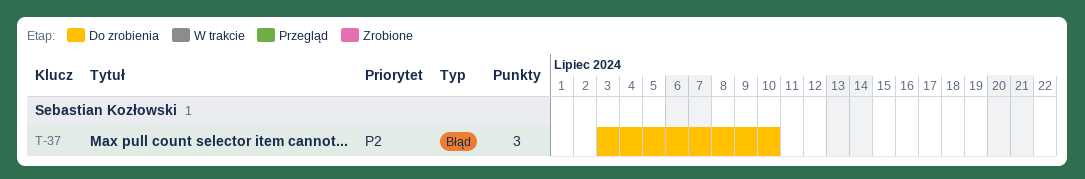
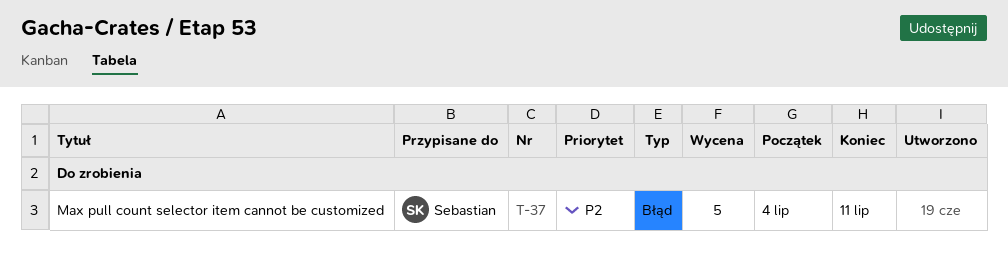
T-37, estimate: 3 -> 5
T-37, start: Jul 3 -> Jul 4
T-37, due: Jul 10 -> Jul 11

